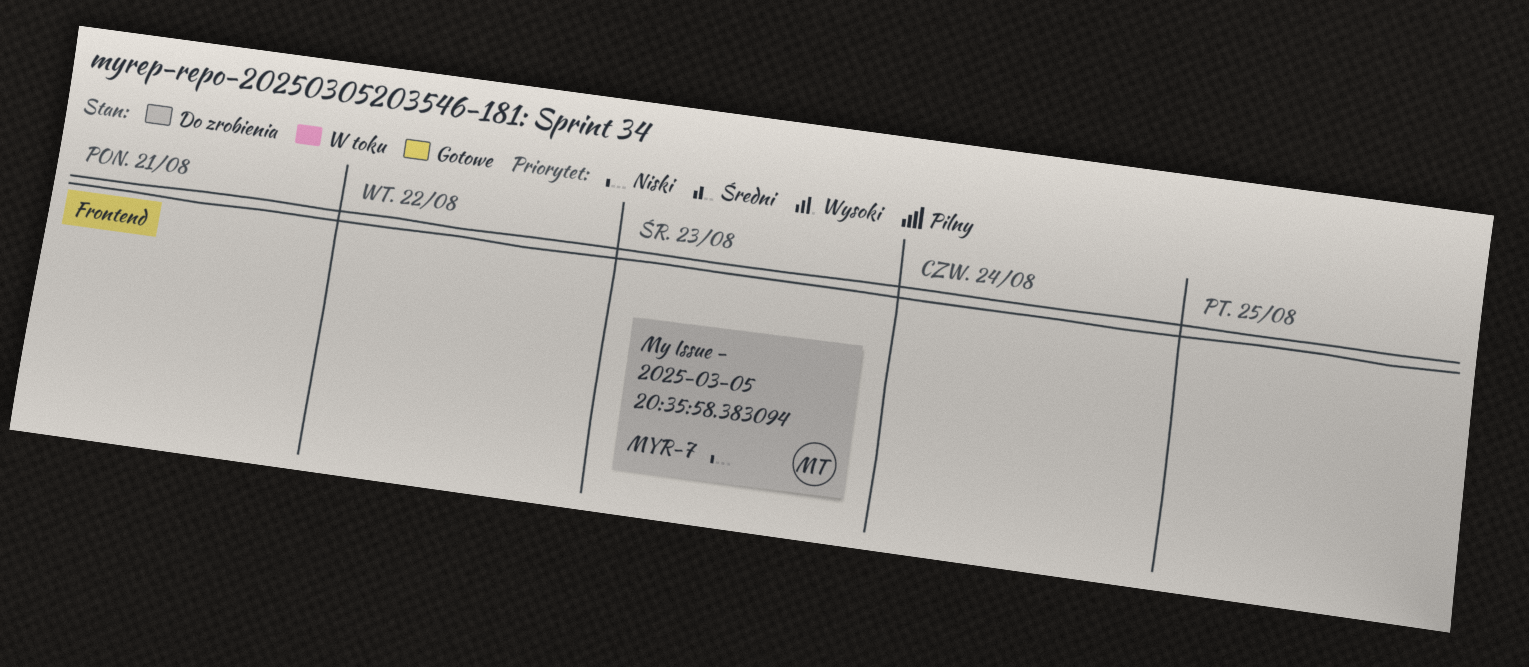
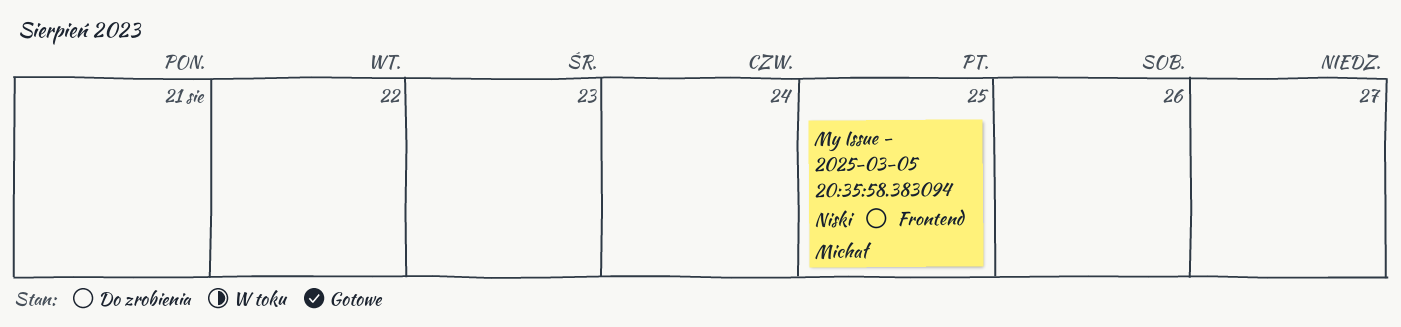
My Issue - 2025-03-05 20:35:58.383094, due: Aug 23 -> Aug 25

